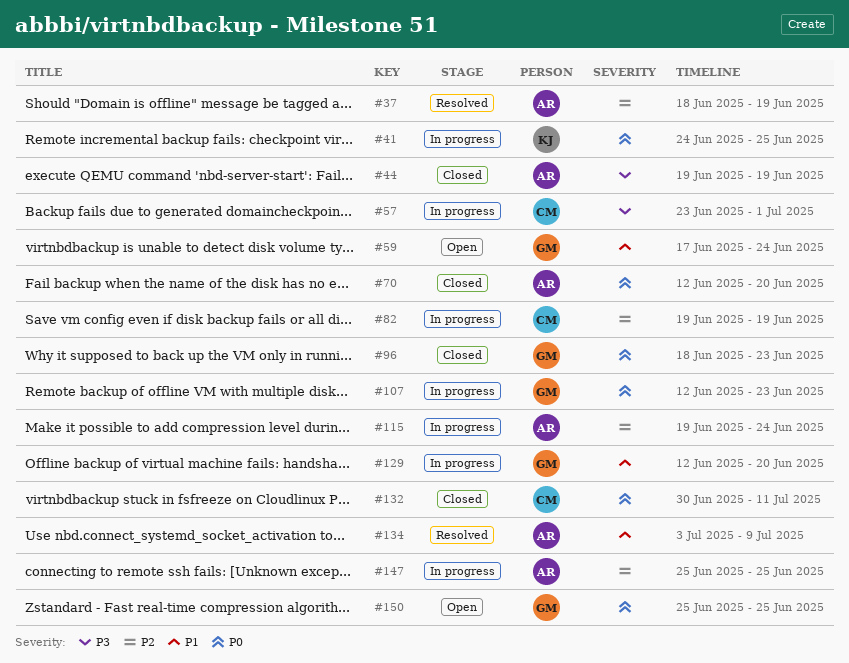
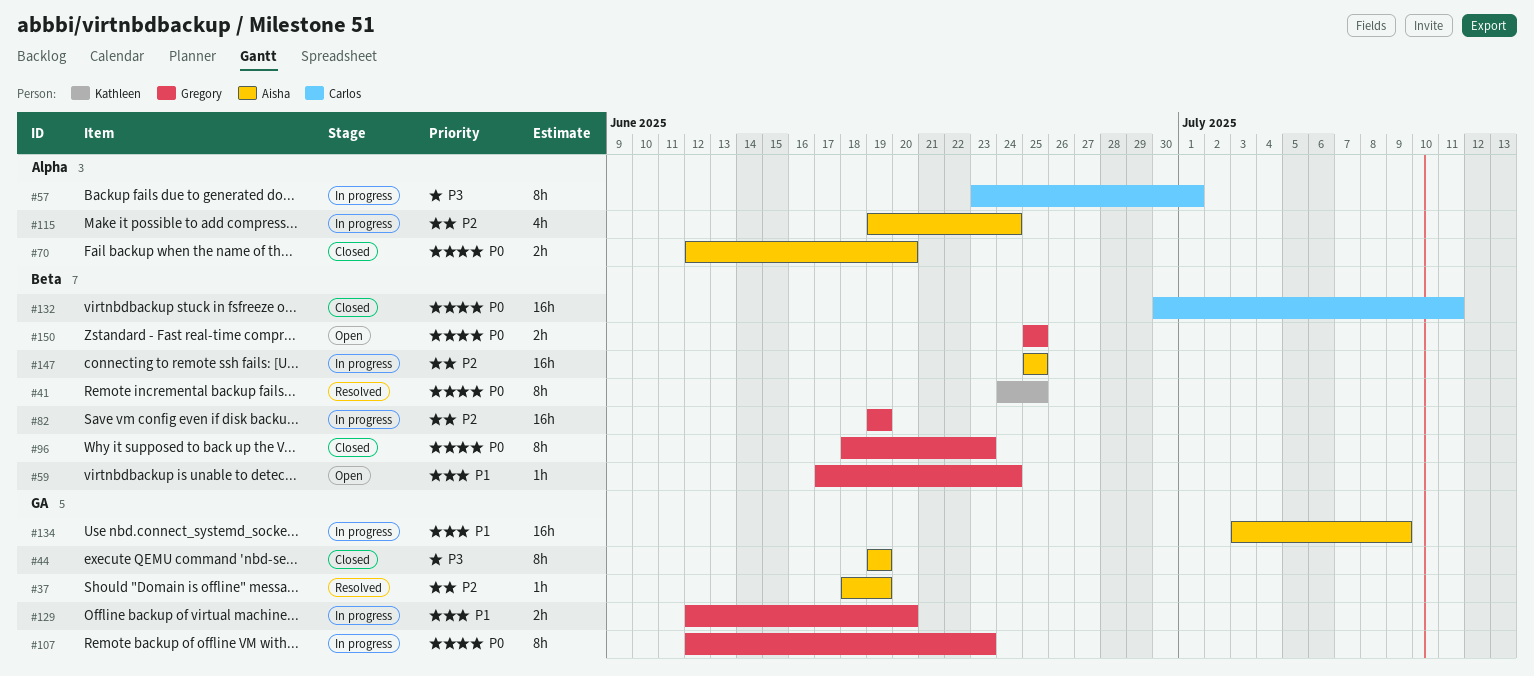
#41, status: In progress -> Resolved
#82, owner: Carlos -> Gregory
#134, status: Resolved -> In progress

